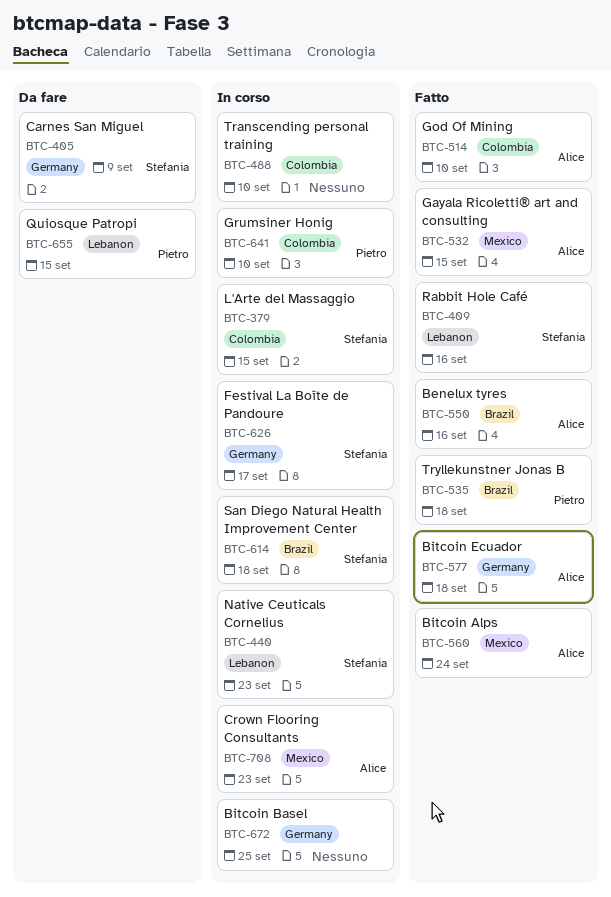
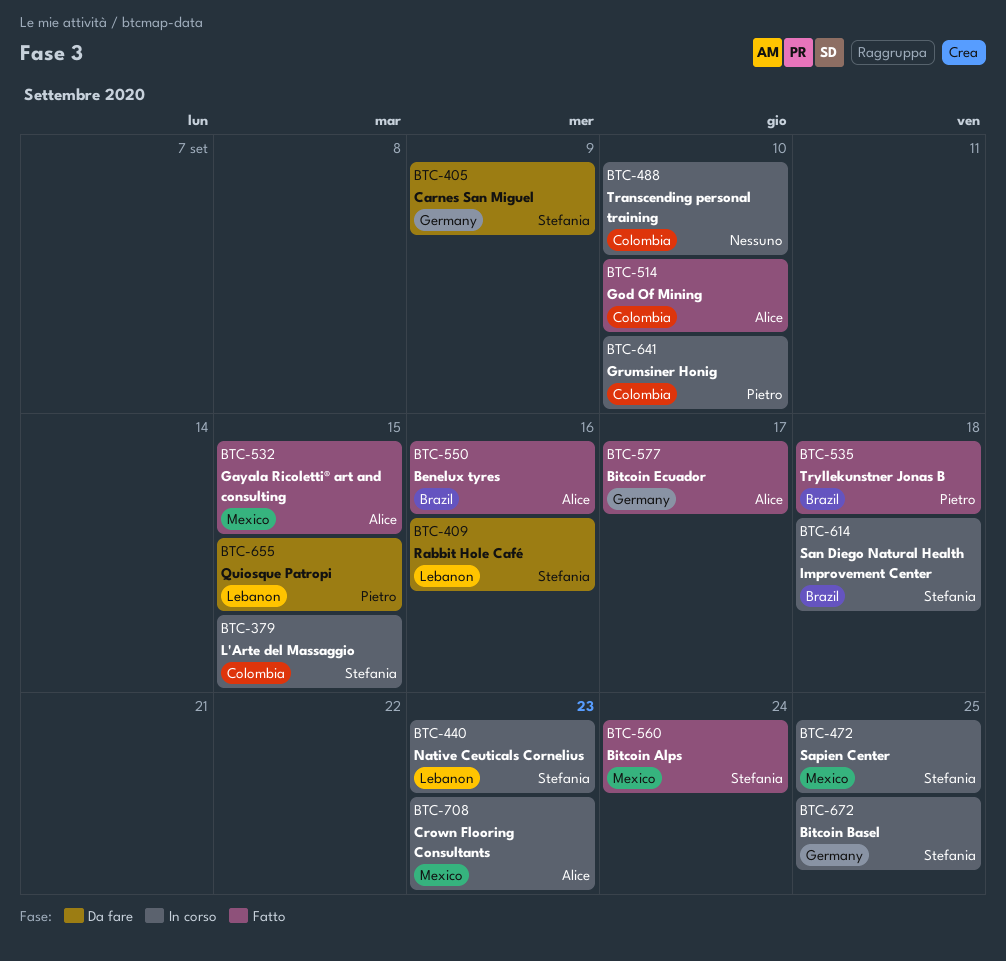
BTC-409, status: Fatto -> Da fare
BTC-472: none -> present
BTC-560, owner: Alice -> Stefania
BTC-577, due: Sep 18 -> Sep 17
BTC-626: present -> none
BTC-672, owner: none -> Stefania

